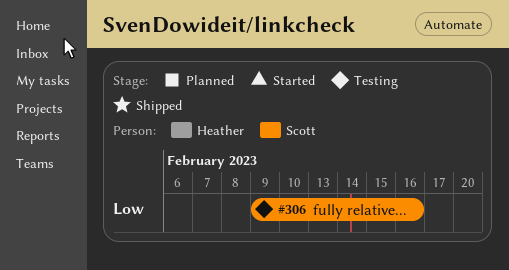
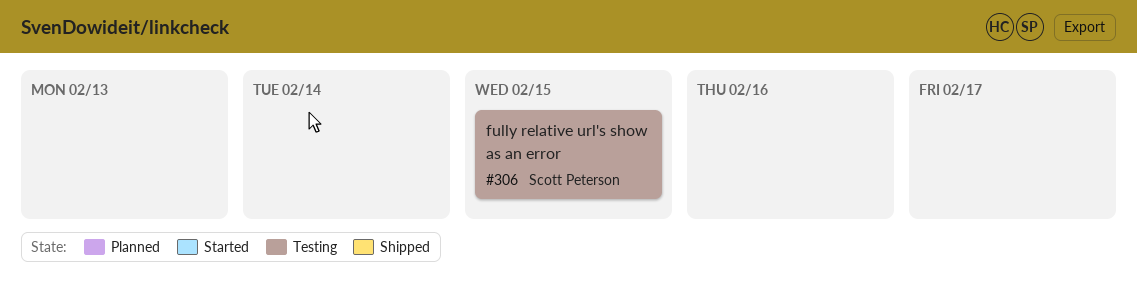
#306, due: Feb 16 -> Feb 15

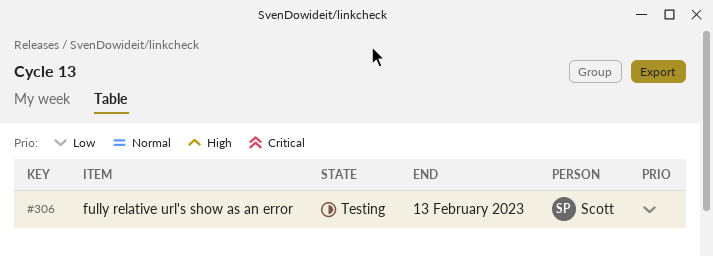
#306, due: Feb 15 -> Feb 13

